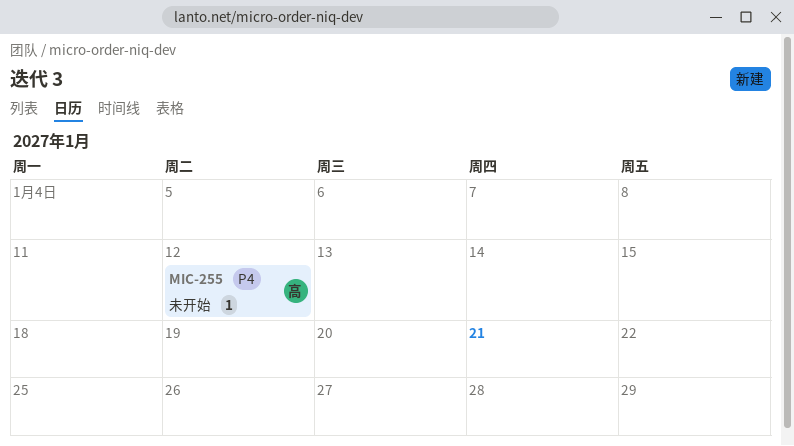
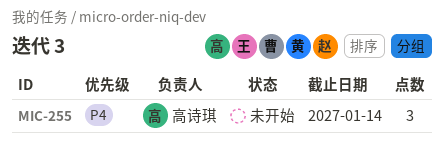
MIC-255, estimate: 1 -> 3
MIC-255, due: Jan 12 -> Jan 14

